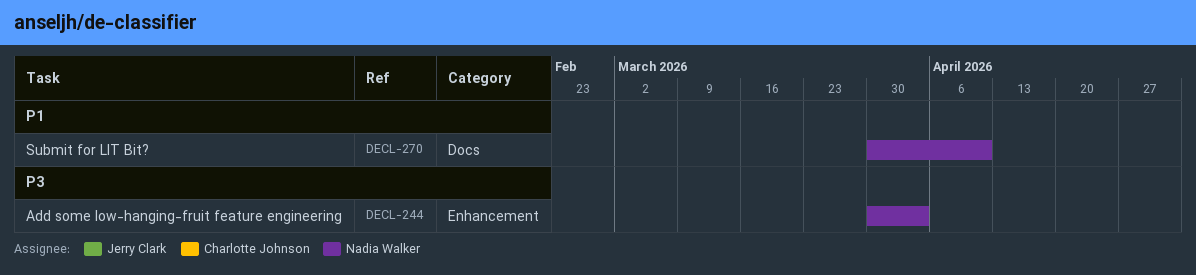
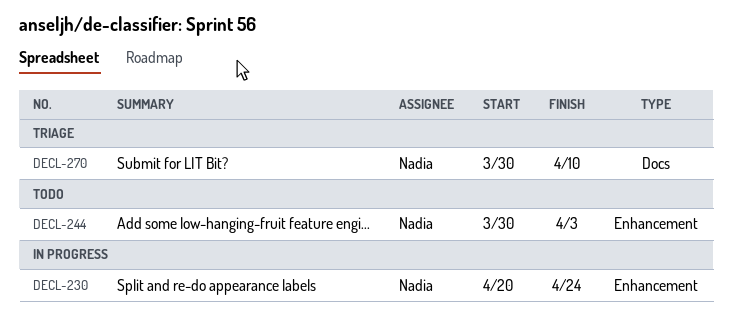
DECL-230: none -> present

